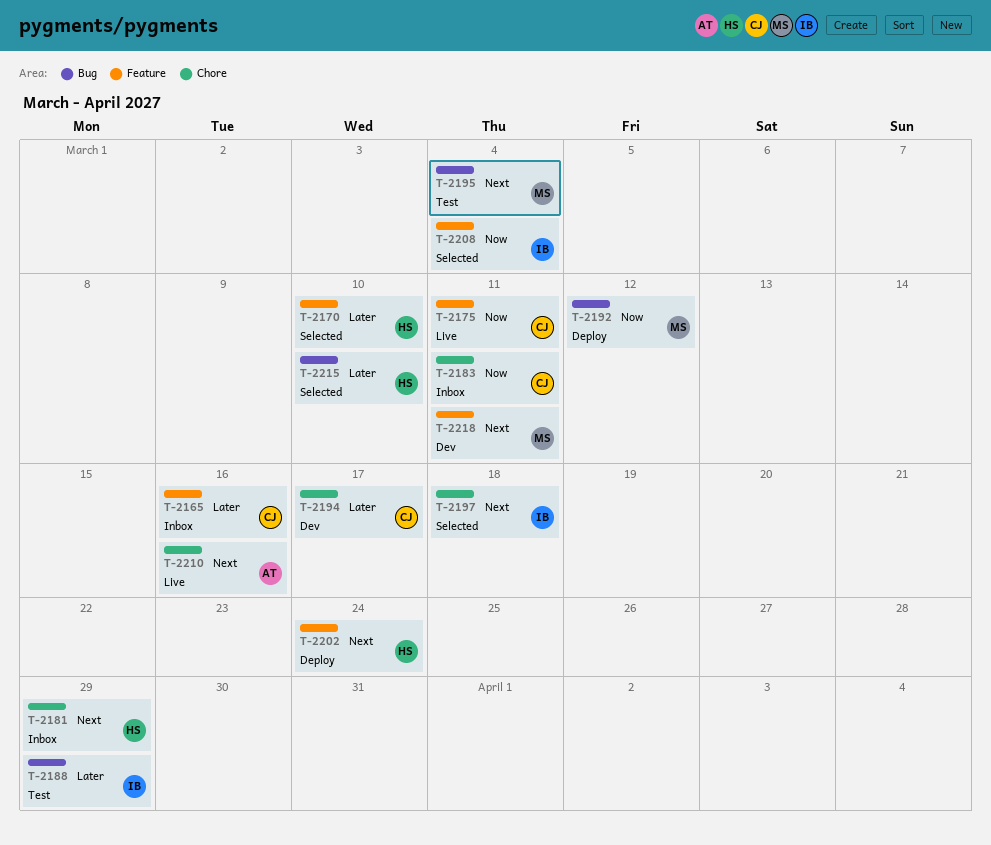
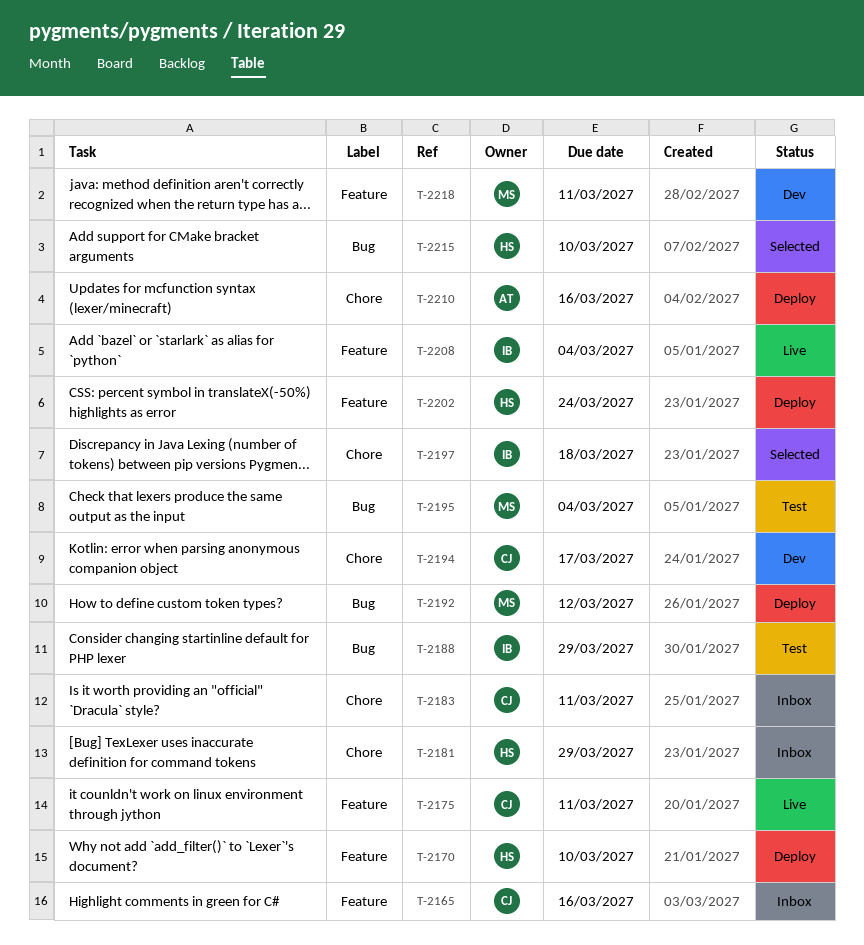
T-2170, status: Selected -> Deploy
T-2208, status: Selected -> Live
T-2210, status: Live -> Deploy

